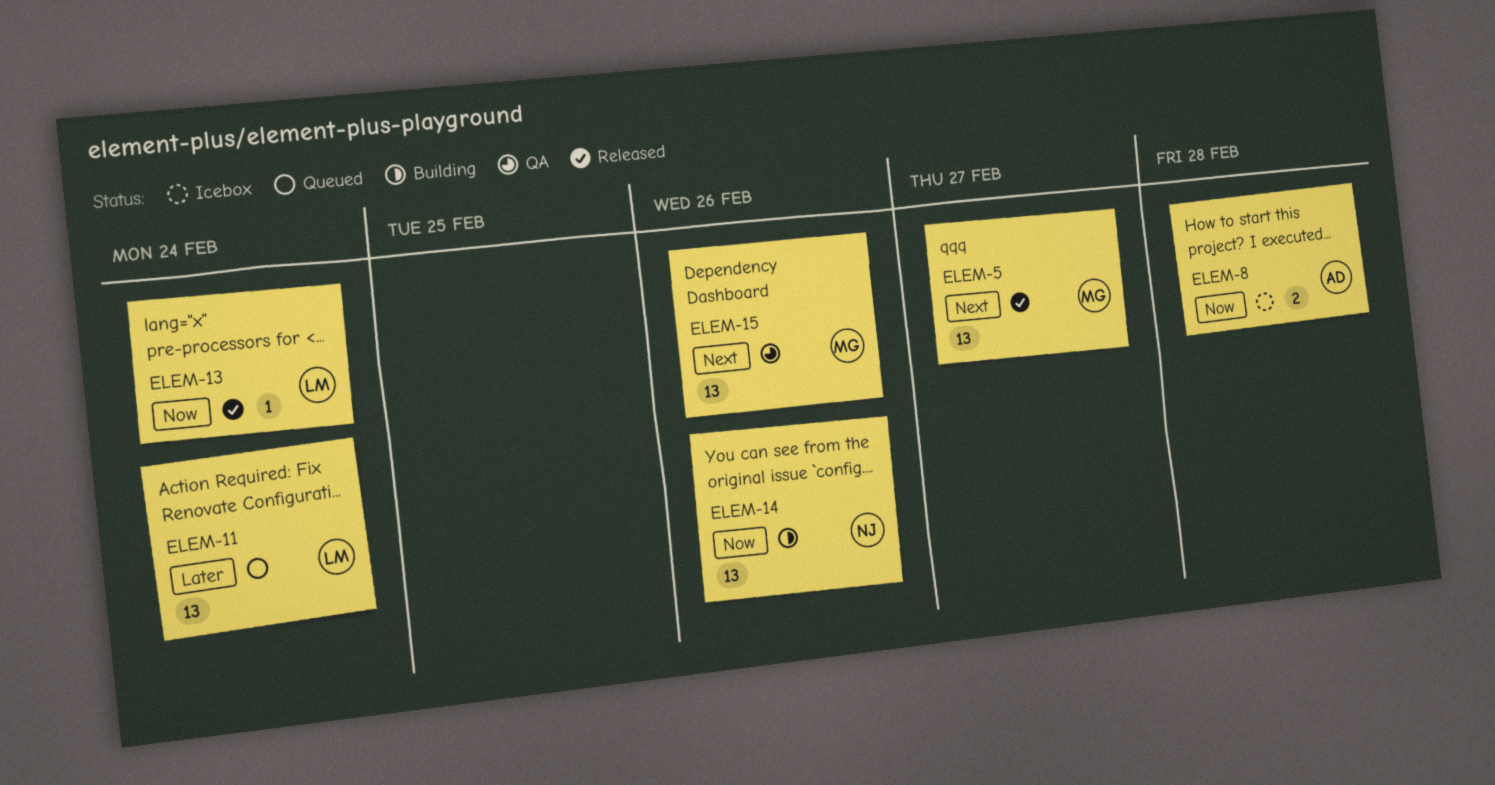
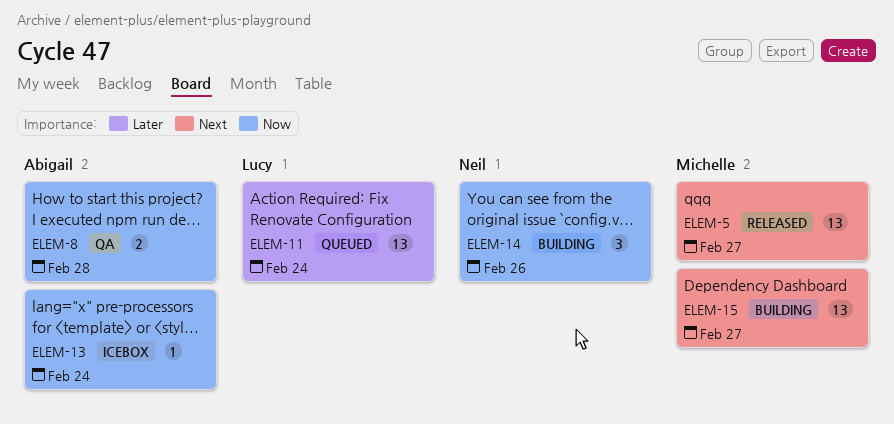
ELEM-8, status: Icebox -> QA
ELEM-13, status: Released -> Icebox
ELEM-13, owner: Lucy -> Abigail
ELEM-14, estimate: 13 -> 3
ELEM-15, status: QA -> Building
ELEM-15, due: Feb 26 -> Feb 27

